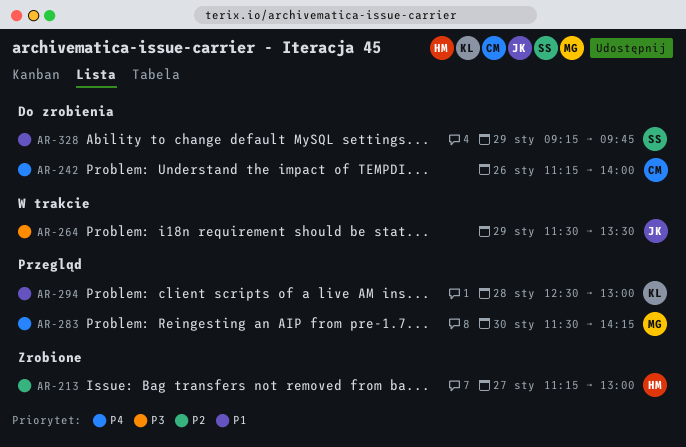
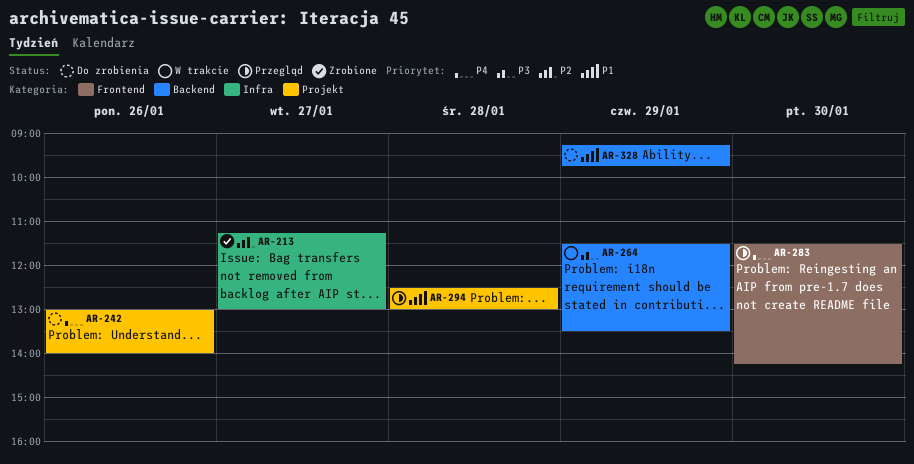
AR-242, begins: 11:15 -> 13:00

